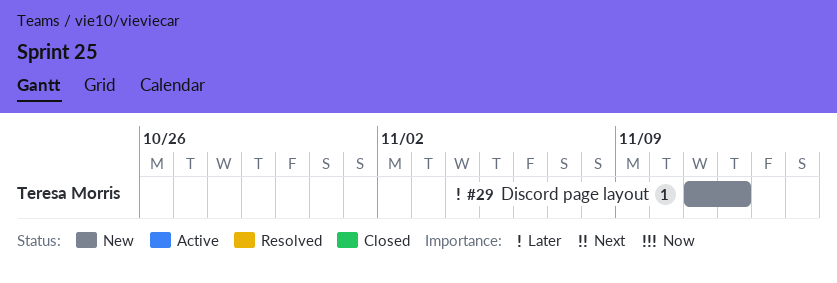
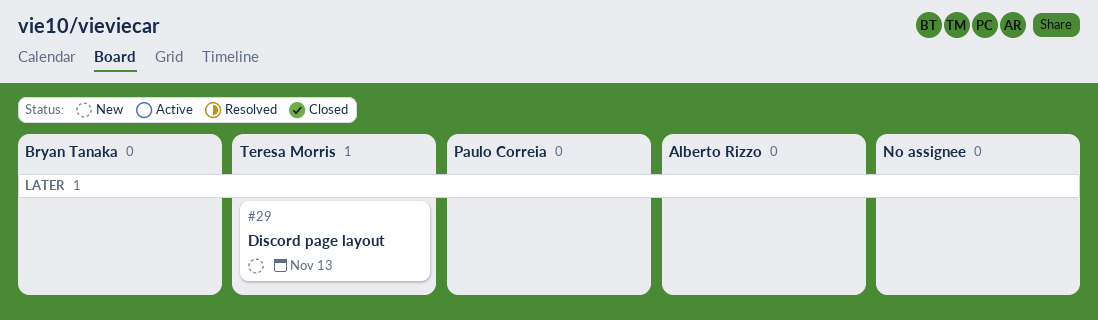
#29, due: Nov 12 -> Nov 13

